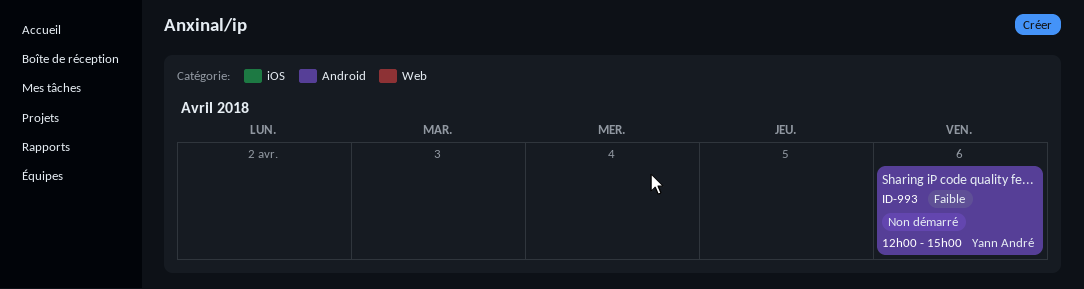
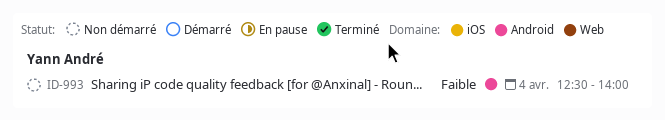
ID-993, day: Apr 6 -> Apr 4
ID-993, begins: 12:00 -> 12:30
ID-993, ends: 15:00 -> 14:00

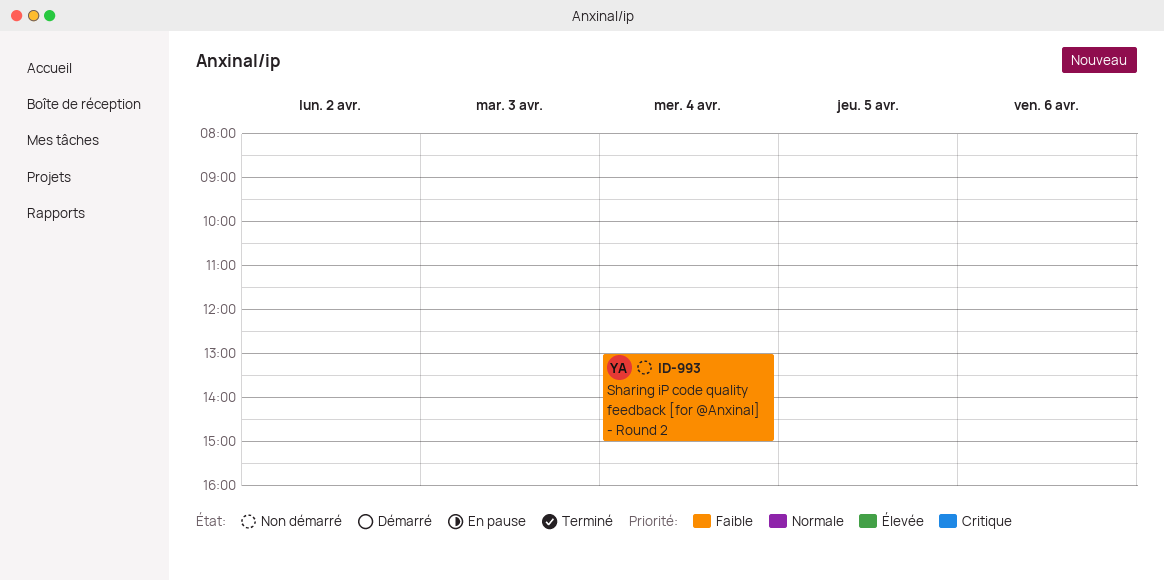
ID-993, begins: 12:30 -> 13:00
ID-993, ends: 14:00 -> 15:00

